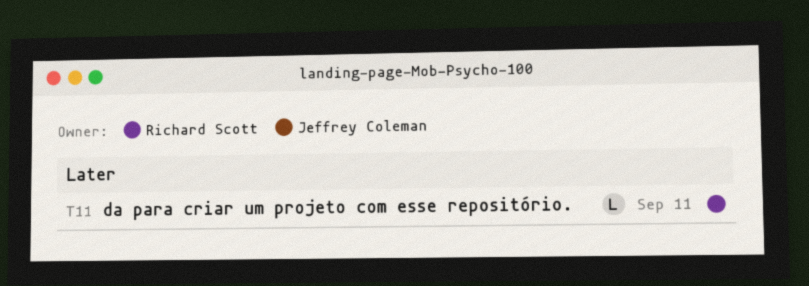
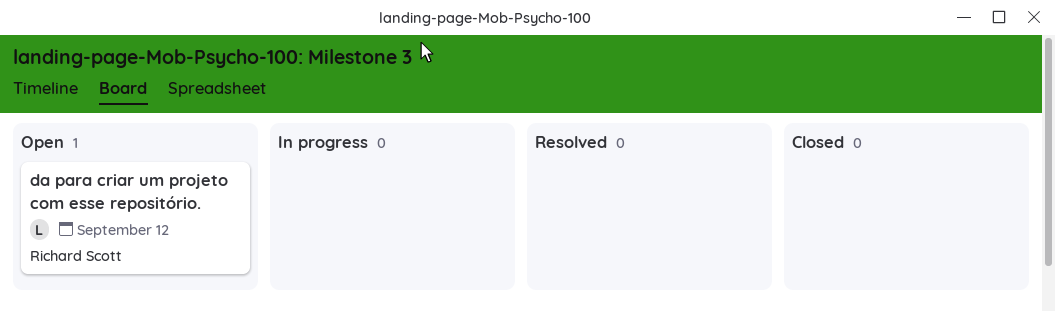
da para criar um projeto com esse repositório., due: Sep 11 -> Sep 12

